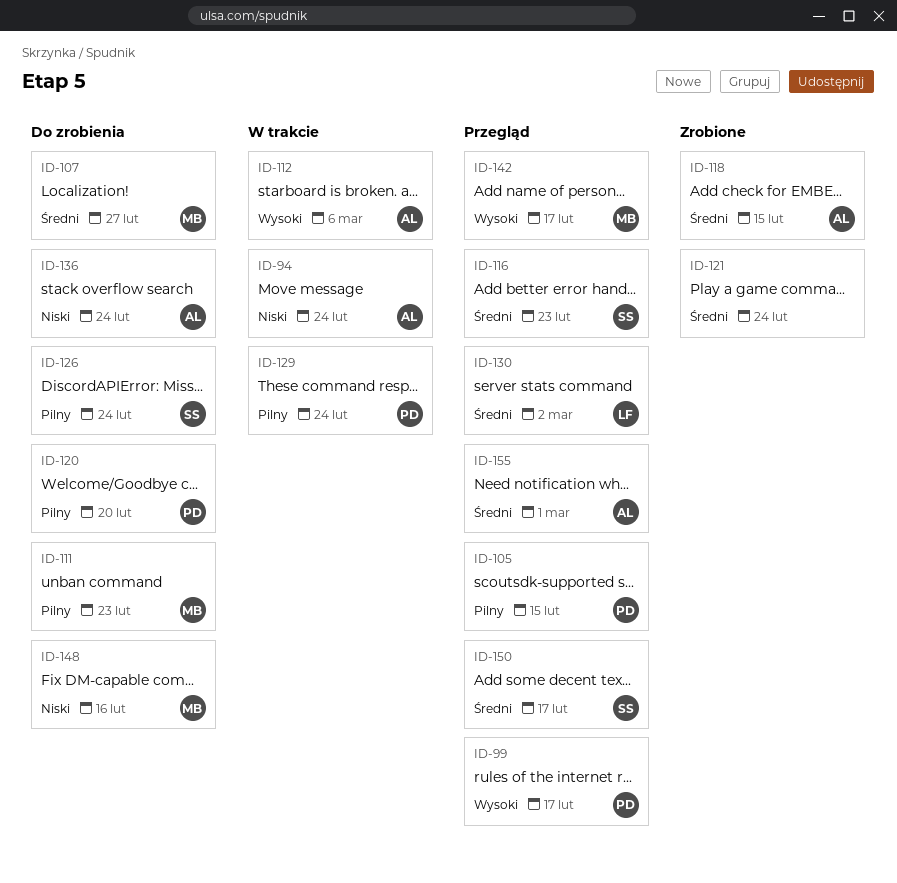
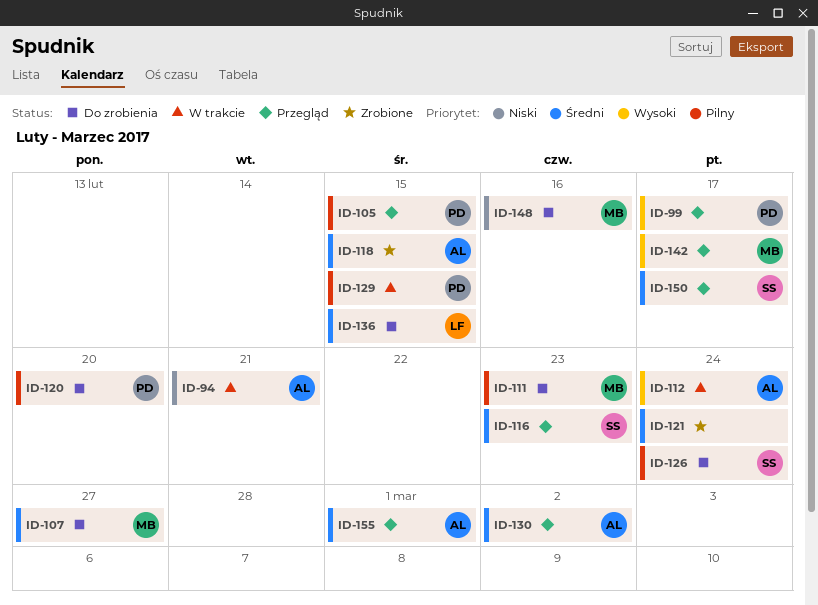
ID-94, due: Feb 24 -> Feb 21
ID-112, due: Mar 6 -> Feb 24
ID-129, due: Feb 24 -> Feb 15
ID-130, owner: LF -> AL
ID-136, owner: AL -> LF
ID-136, priority: Niski -> Średni
ID-136, due: Feb 24 -> Feb 15

